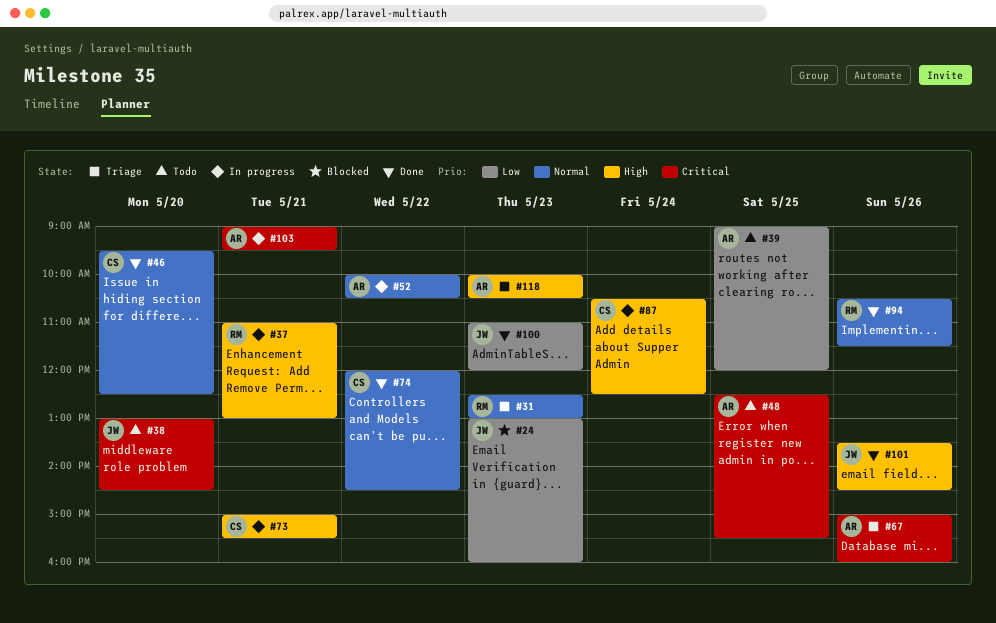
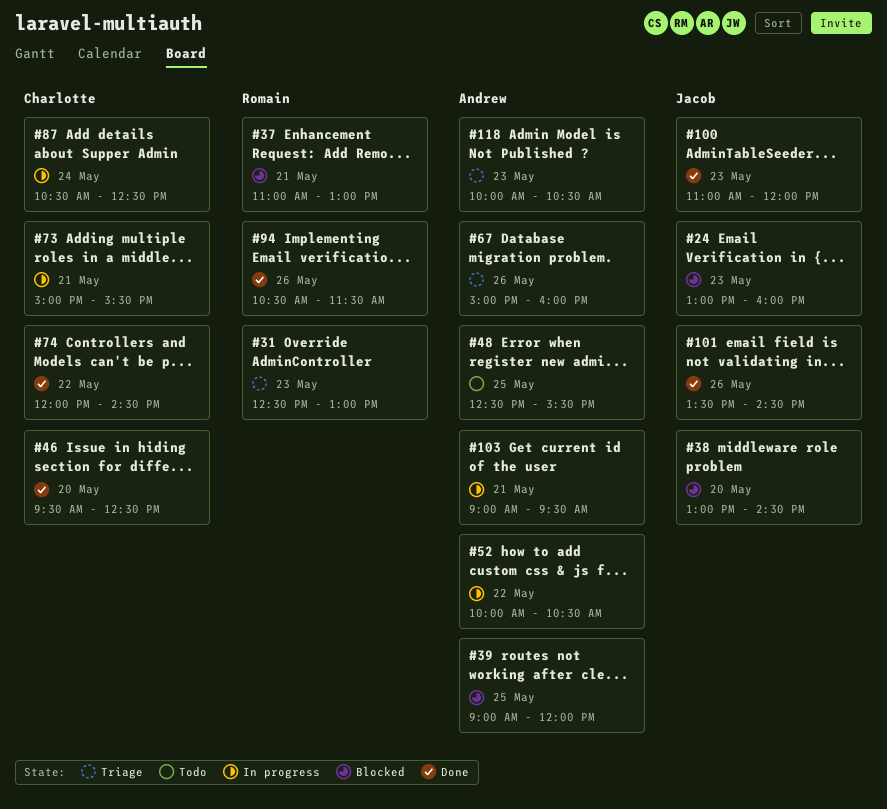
#37, status: In progress -> Blocked
#38, status: Todo -> Blocked
#39, status: Todo -> Blocked

